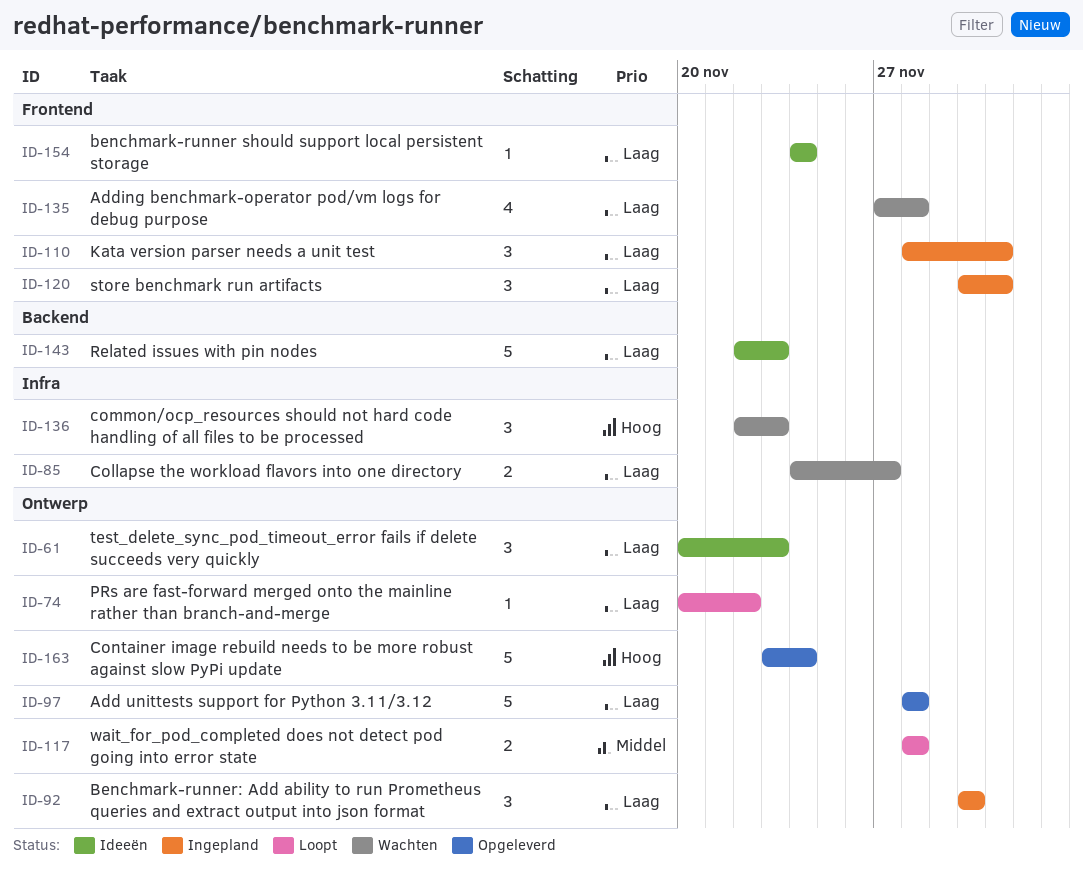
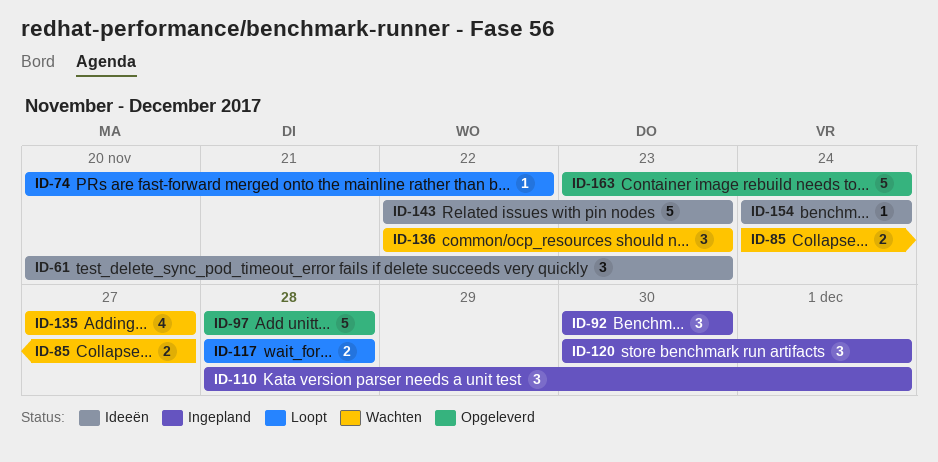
ID-135, due: Nov 28 -> Nov 27

